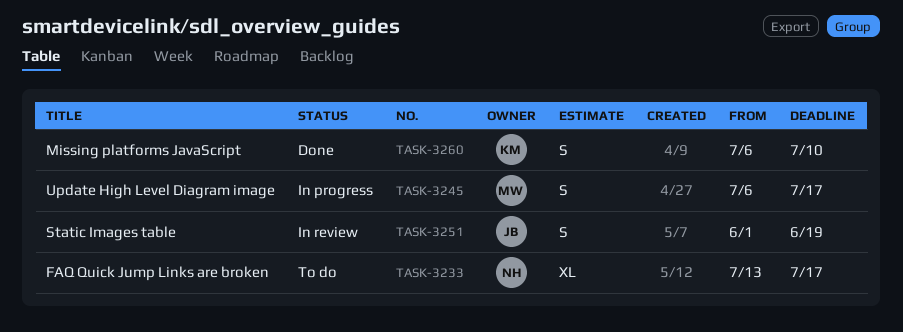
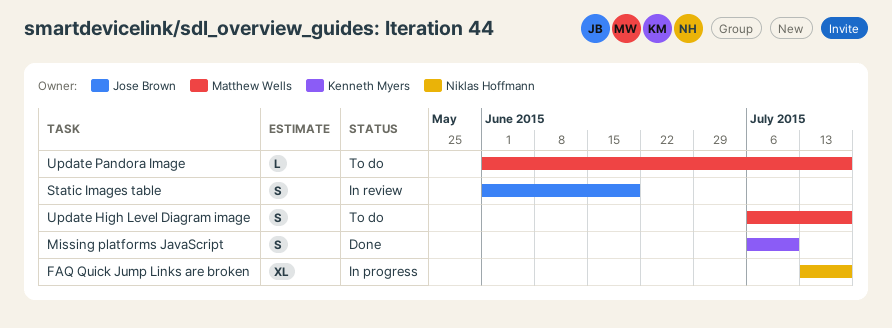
FAQ Quick Jump Links are broken, status: To do -> In progress
Update High Level Diagram image, status: In progress -> To do
Update Pandora Image: none -> present

